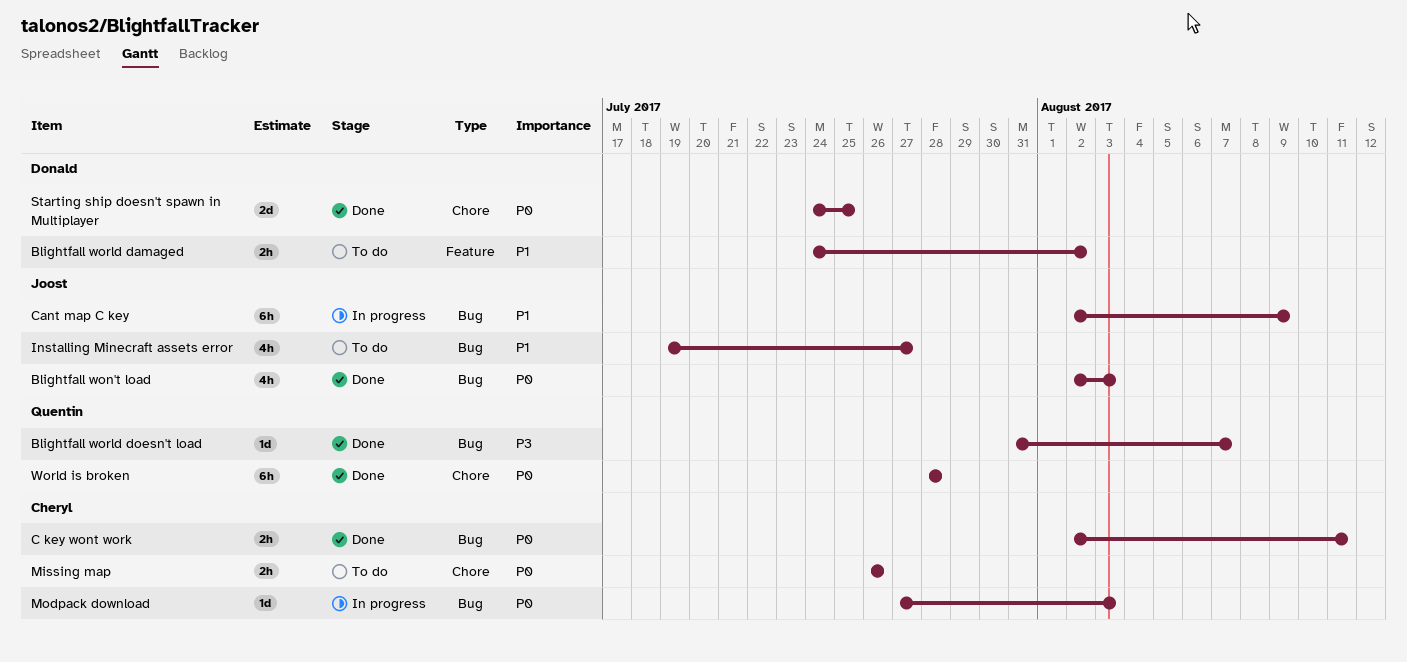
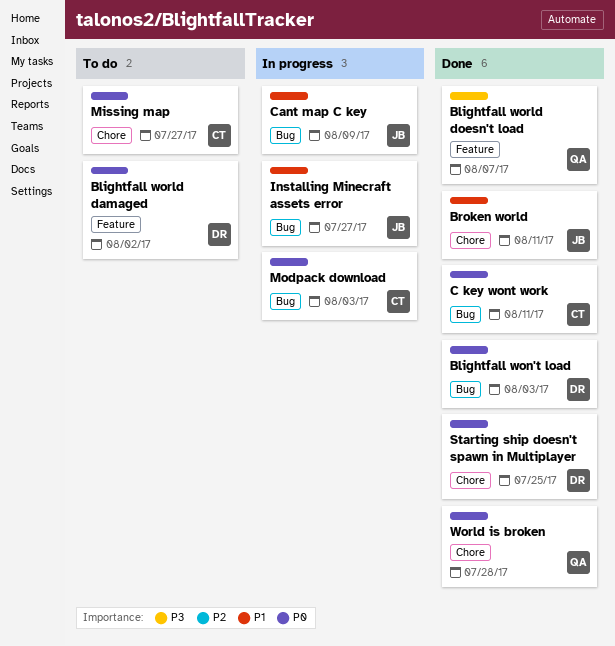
Blightfall won't load, owner: Joost -> Donald
Blightfall world damaged, priority: P1 -> P0
Blightfall world doesn't load, label: Bug -> Feature
Broken world: none -> present
Installing Minecraft assets error, status: To do -> In progress
Missing map, due: Jul 26 -> Jul 27

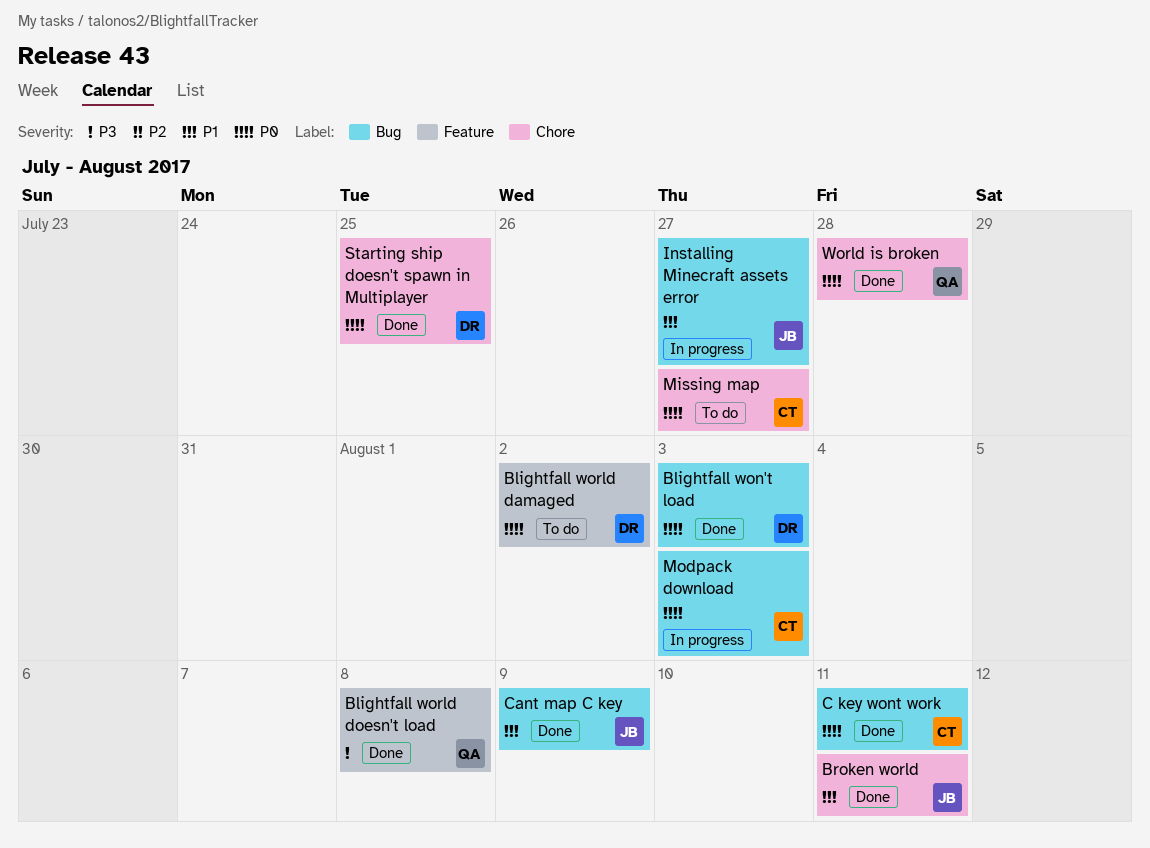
Blightfall world doesn't load, due: Aug 7 -> Aug 8
Cant map C key, status: In progress -> Done

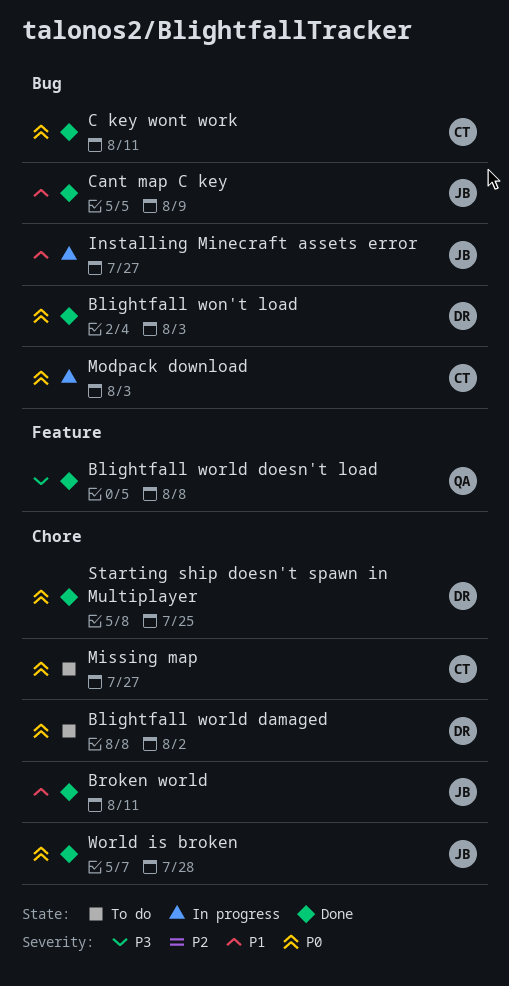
Blightfall world damaged, label: Feature -> Chore
World is broken, owner: QA -> JB

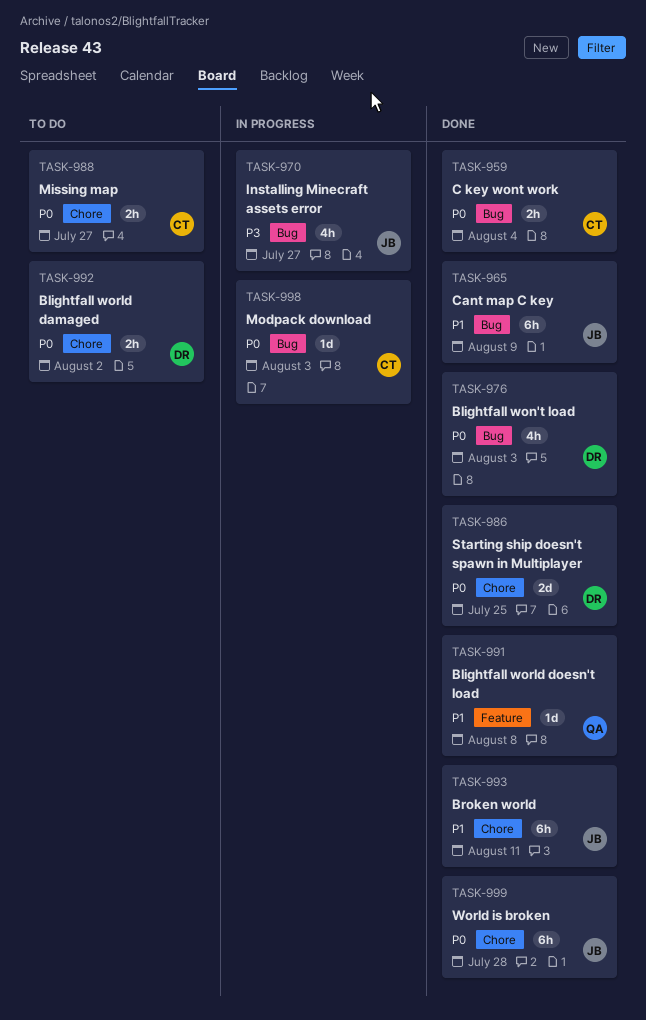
Blightfall world doesn't load, priority: P3 -> P1
C key wont work, due: Aug 11 -> Aug 4
Installing Minecraft assets error, priority: P1 -> P3

